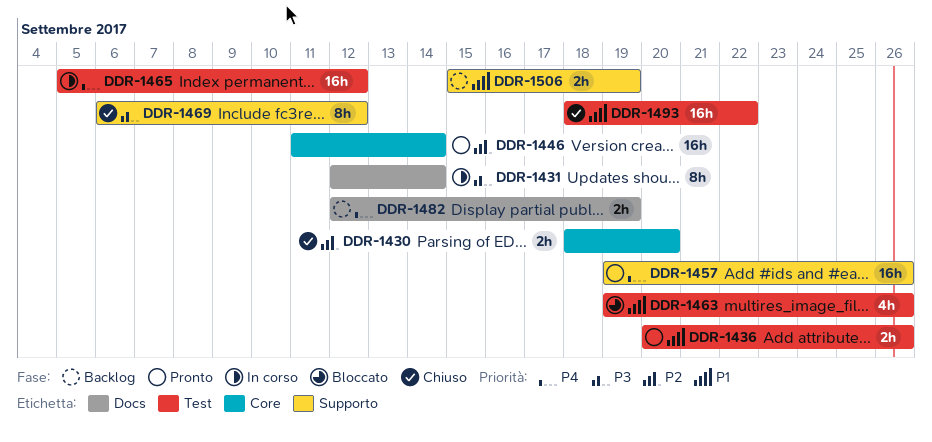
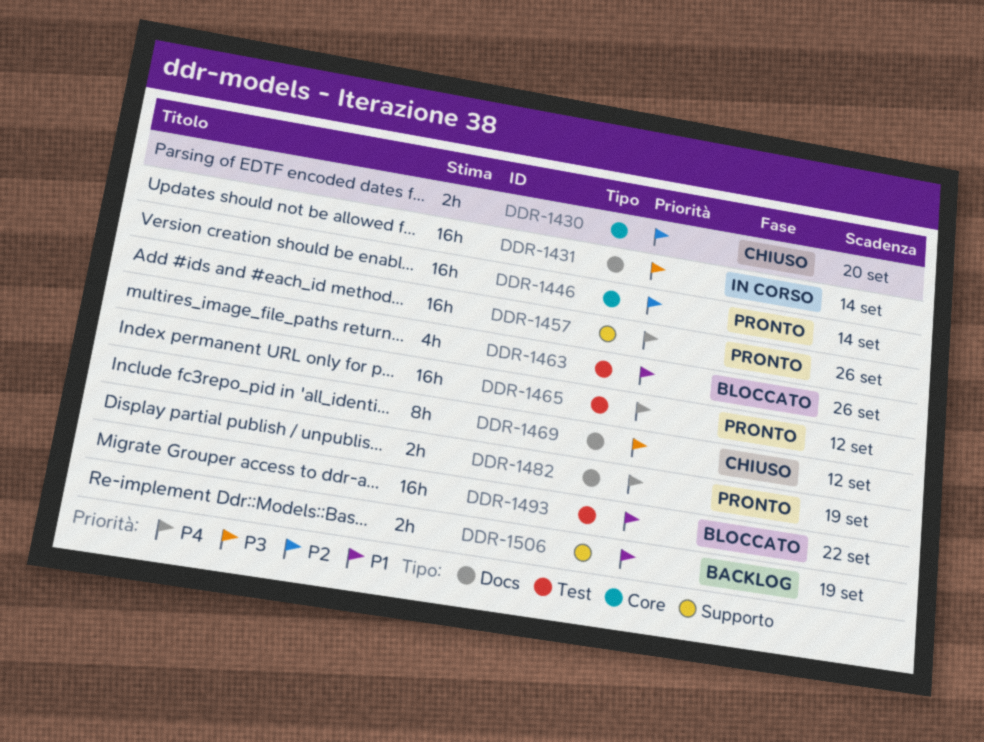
DDR-1431, estimate: 8h -> 16h
DDR-1436: present -> none
DDR-1465, status: In corso -> Pronto
DDR-1469, label: Supporto -> Docs
DDR-1482, status: Backlog -> Pronto
DDR-1493, status: Chiuso -> Bloccato

